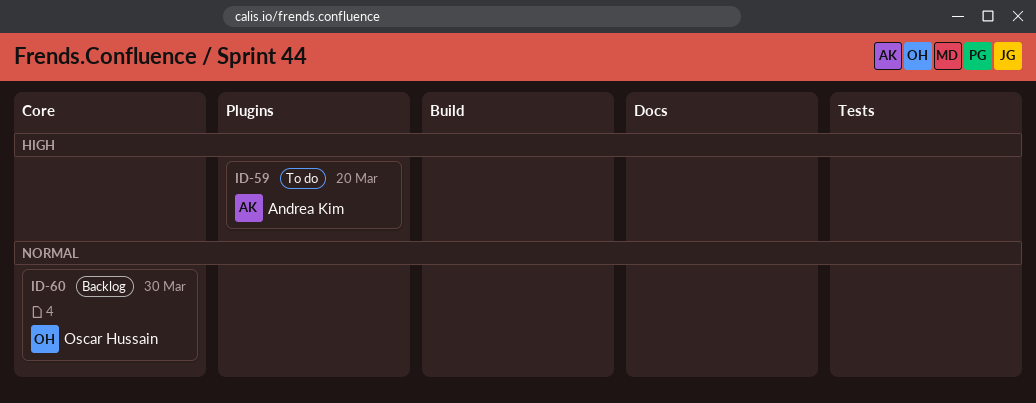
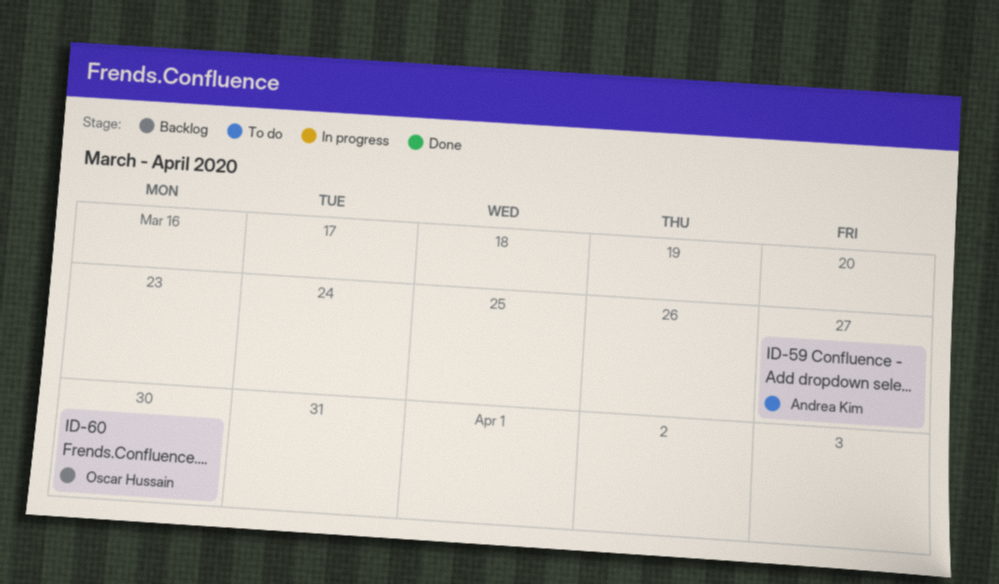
ID-59, due: Mar 20 -> Mar 27

